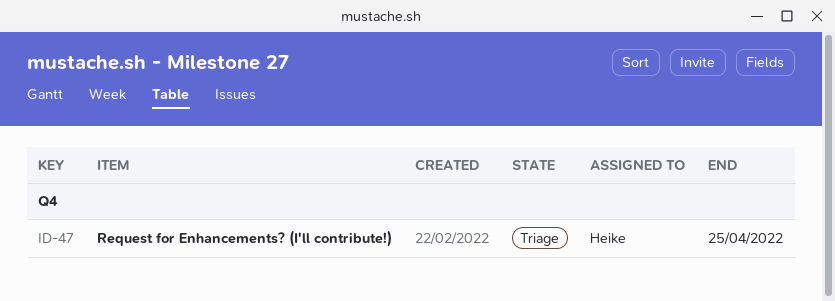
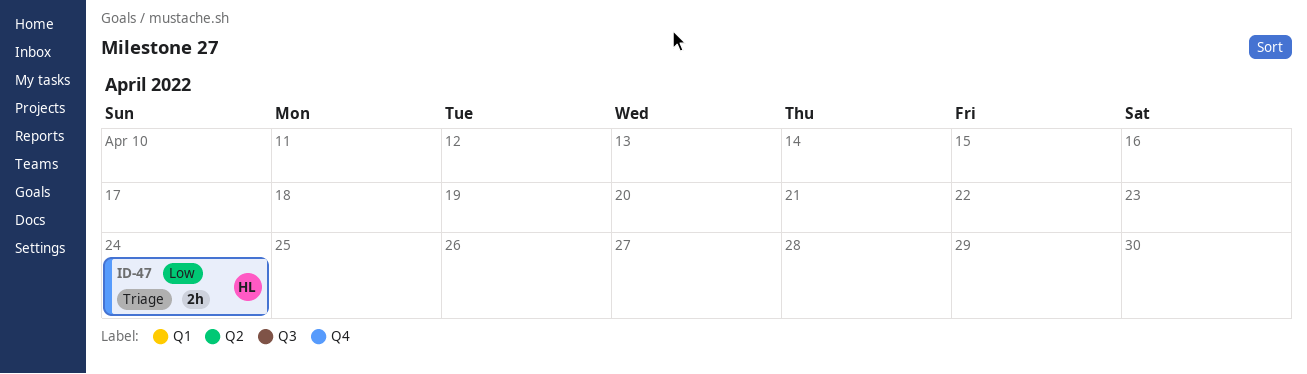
ID-47, due: Apr 25 -> Apr 24

